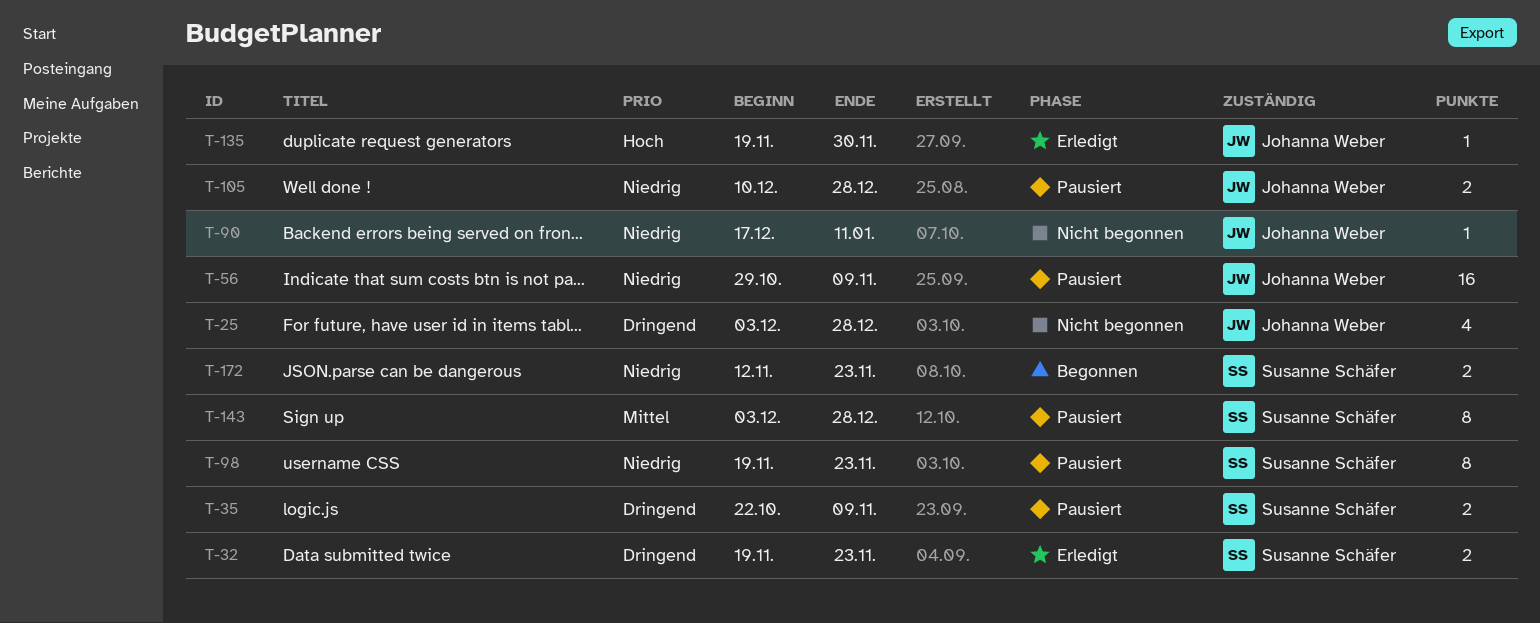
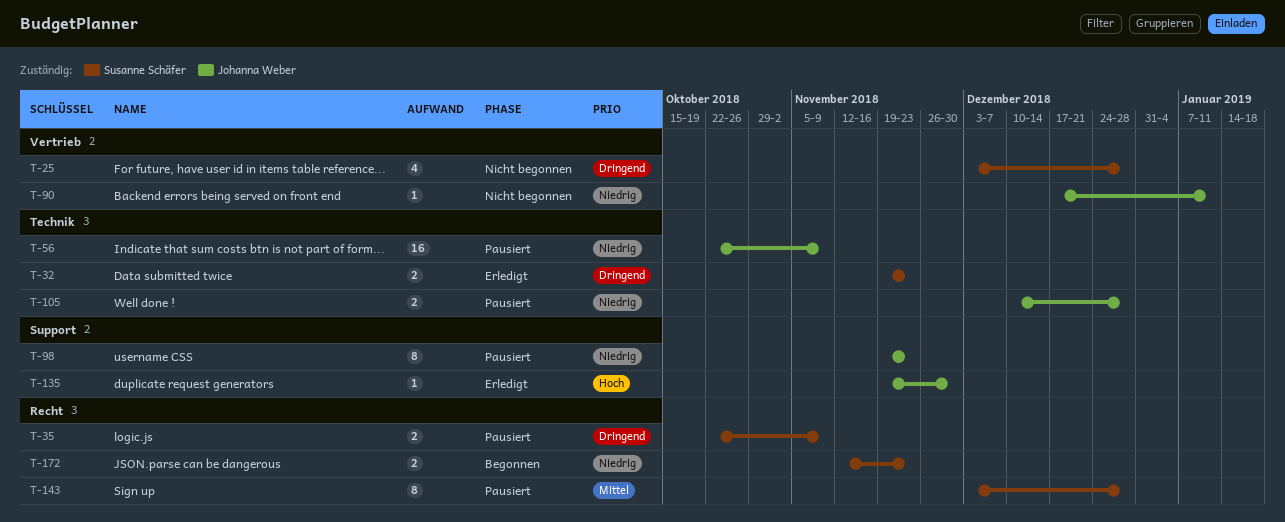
T-25, owner: Johanna Weber -> Susanne Schäfer
T-56, start: Oct 29 -> Oct 22
T-98, owner: Susanne Schäfer -> Johanna Weber

